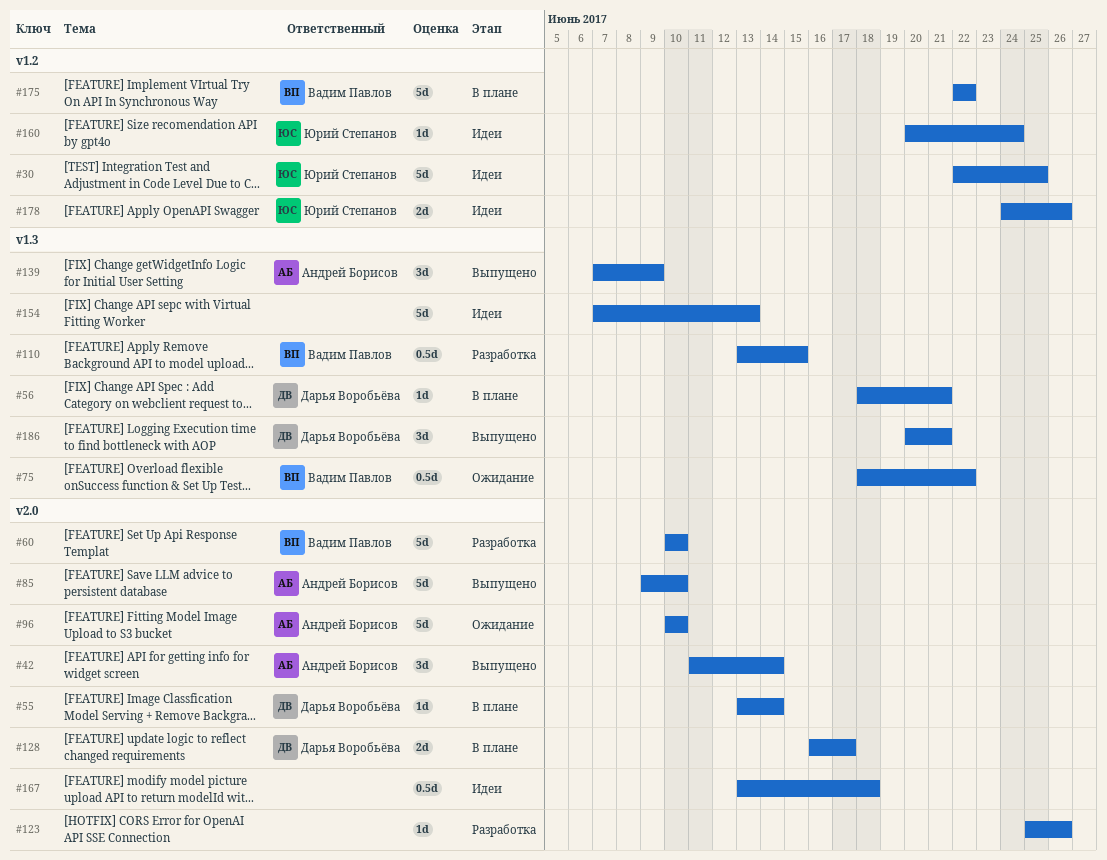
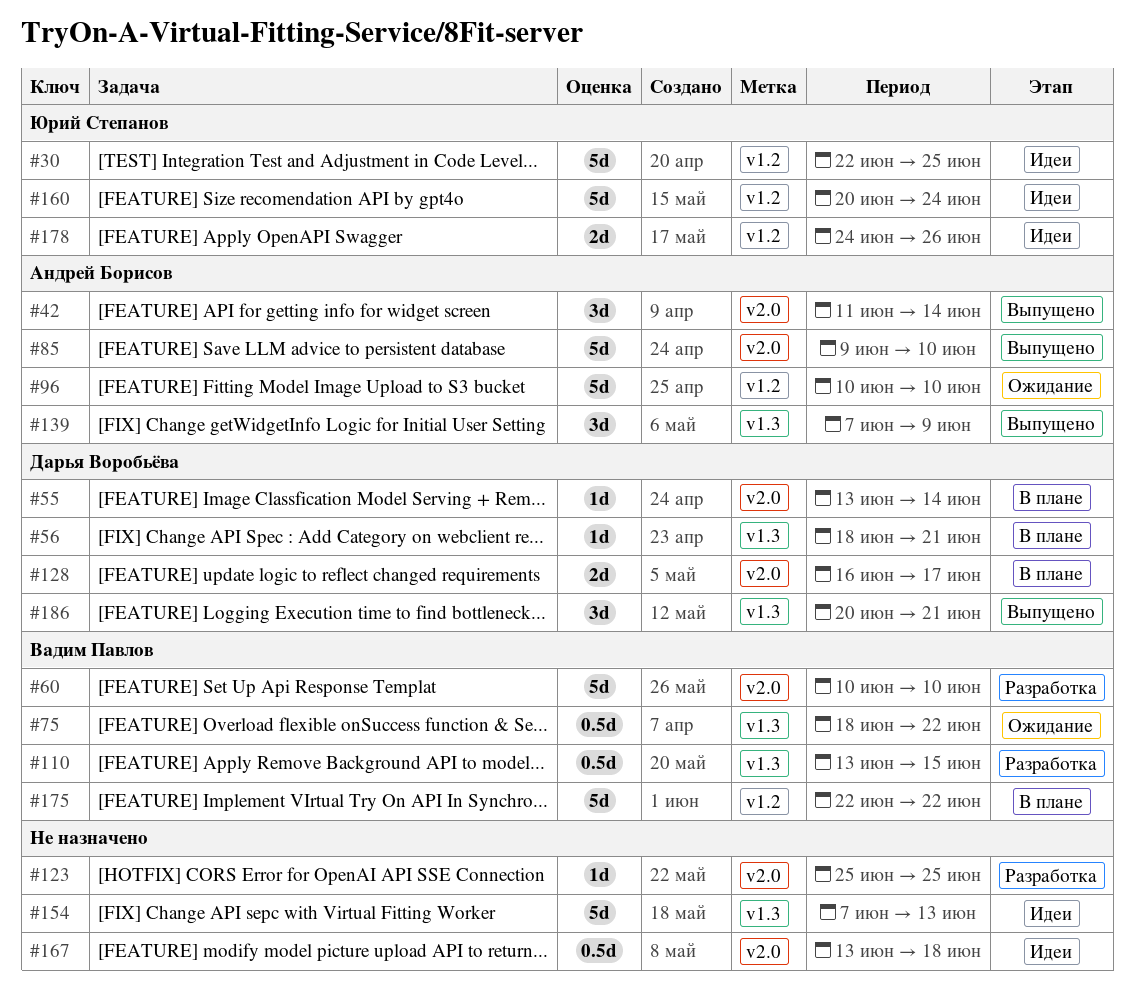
#96, label: v2.0 -> v1.2
#123, due: Jun 26 -> Jun 25
#160, estimate: 1d -> 5d

